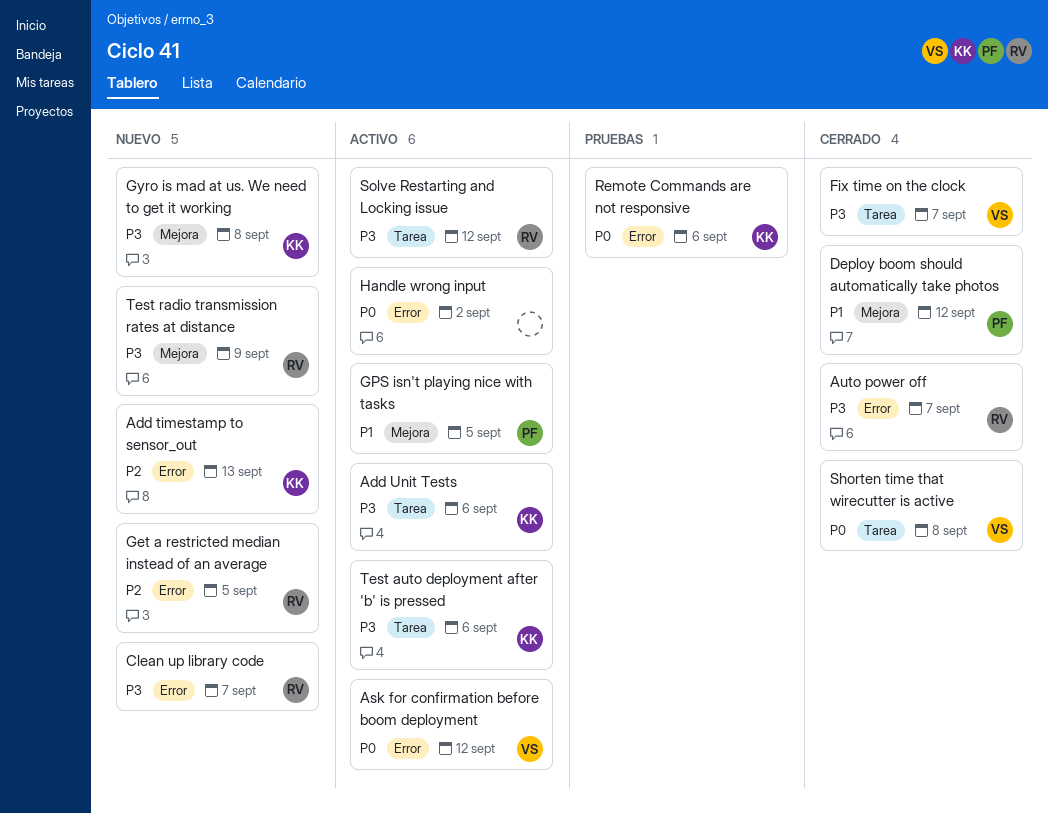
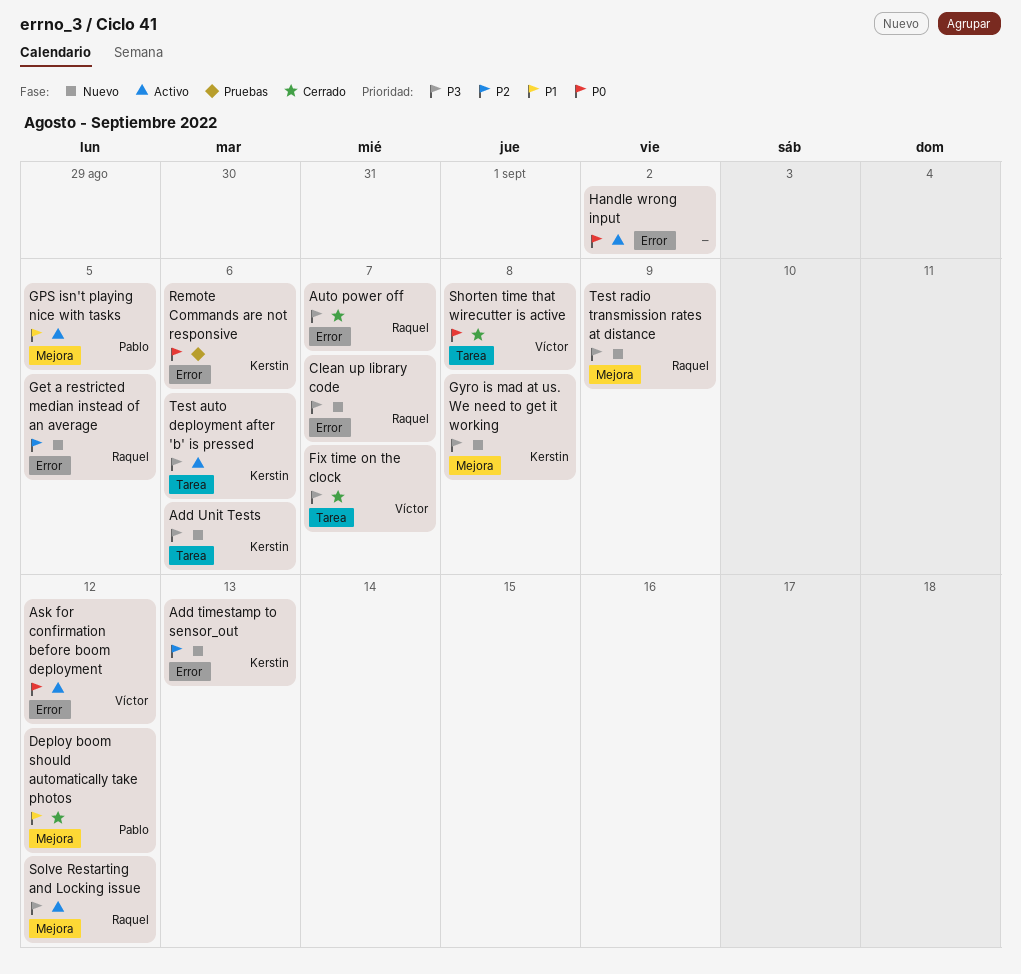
Add Unit Tests, status: Activo -> Nuevo
Solve Restarting and Locking issue, label: Tarea -> Mejora

